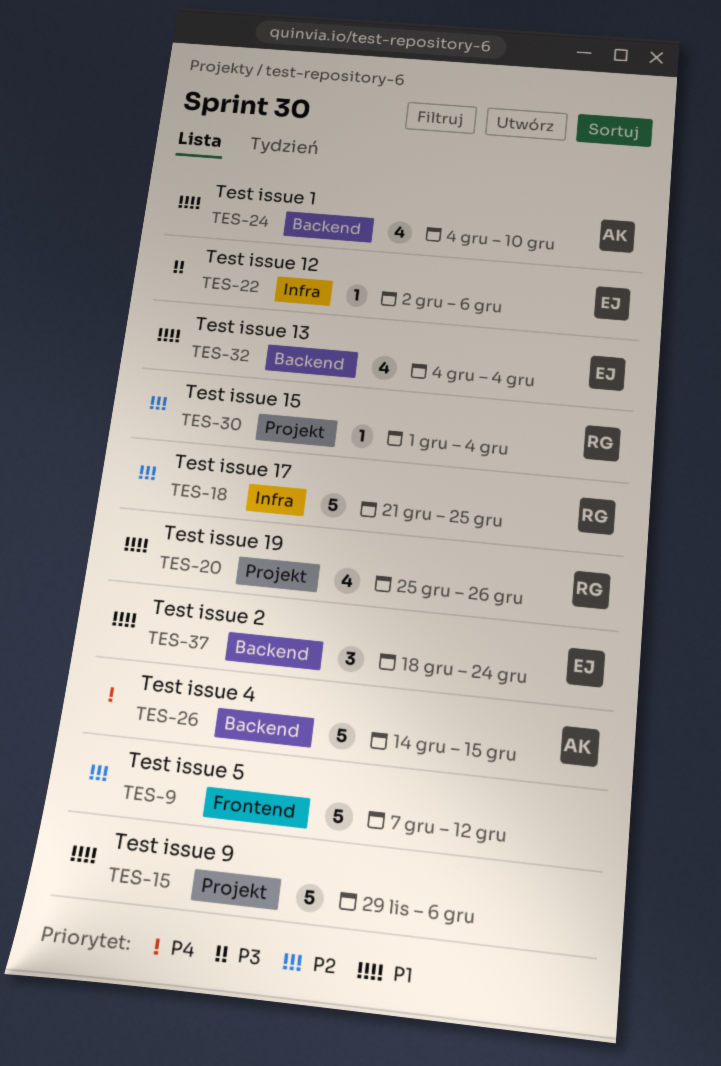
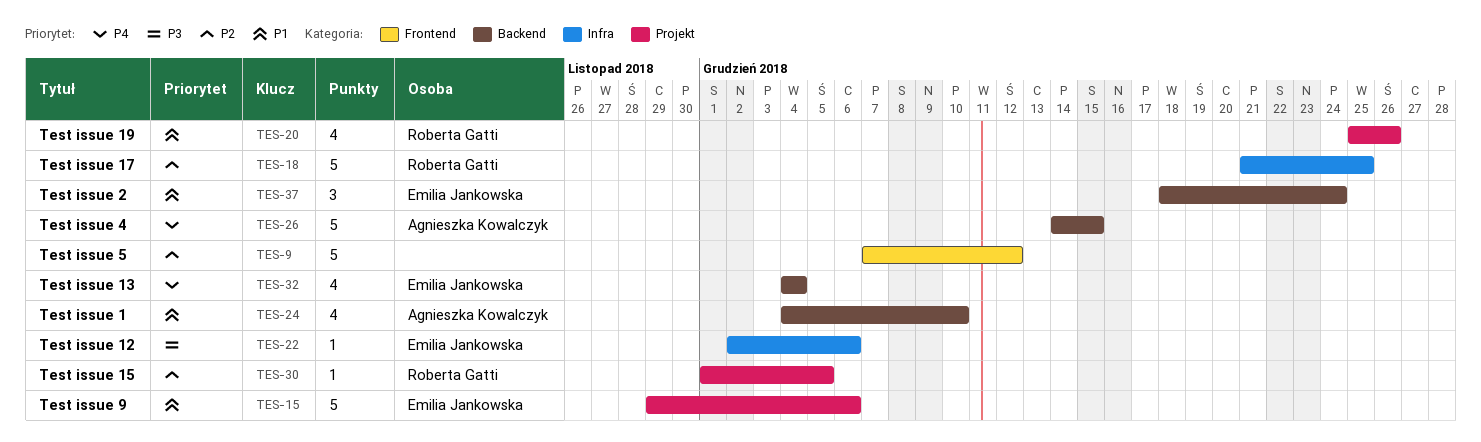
TES-15, owner: none -> Emilia Jankowska
TES-30, due: Dec 4 -> Dec 5
TES-32, priority: P1 -> P4

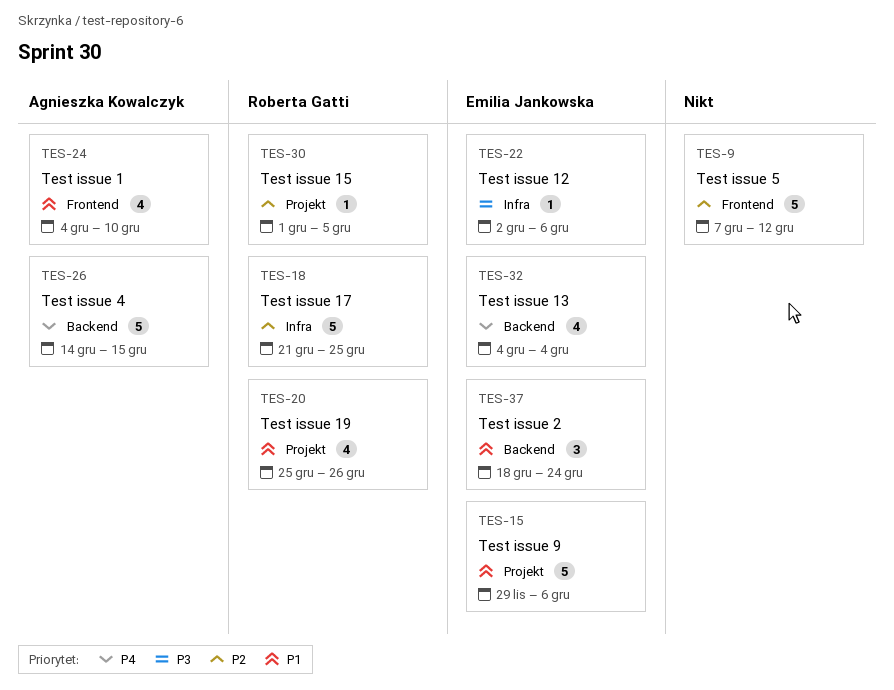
TES-24, label: Backend -> Frontend

